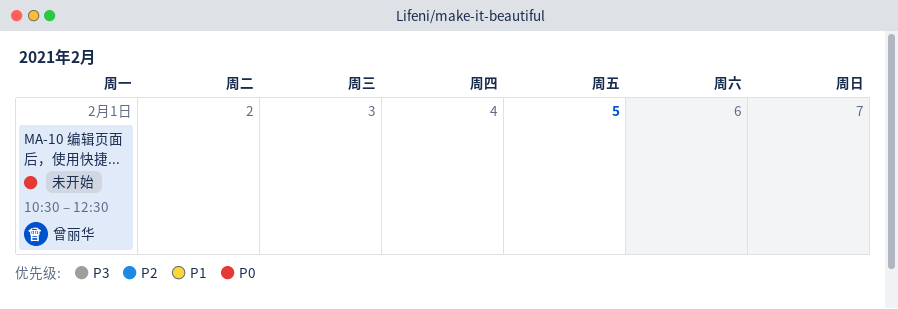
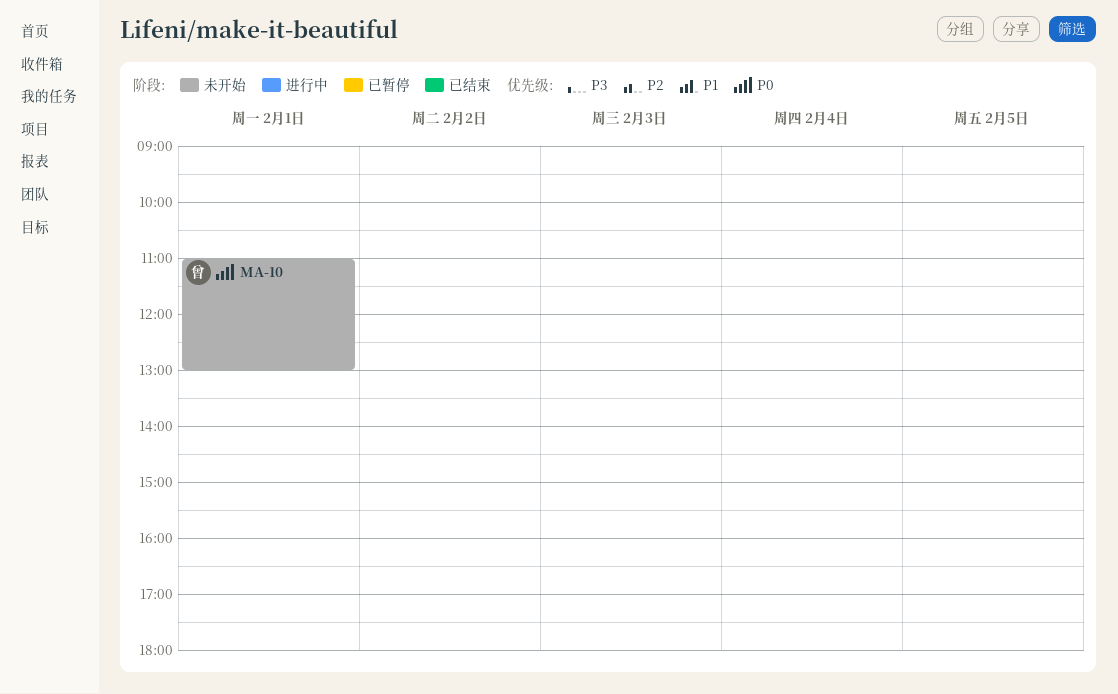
MA-10, begins: 10:30 -> 11:00
MA-10, ends: 12:30 -> 13:00

